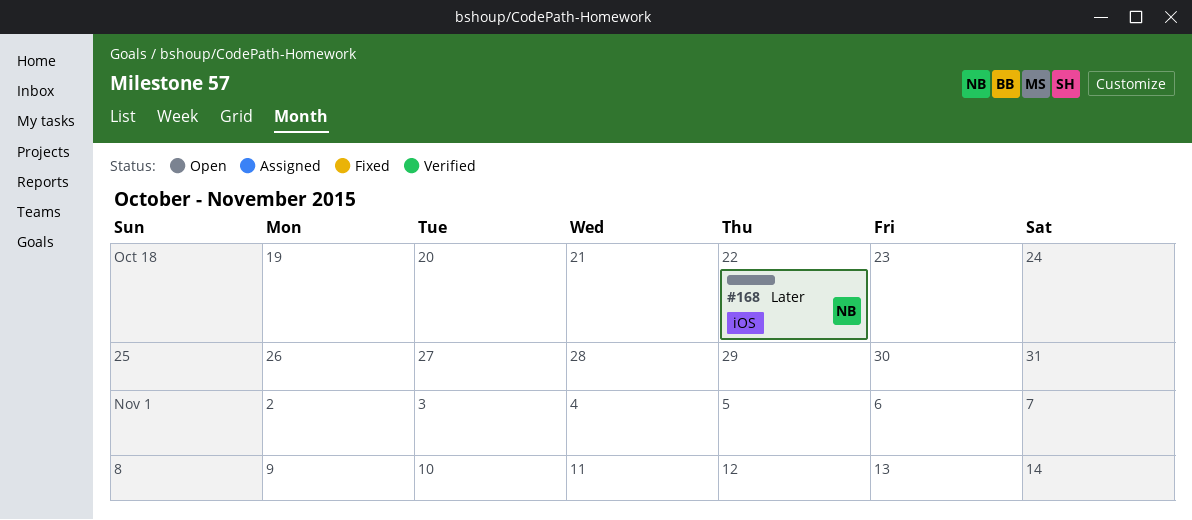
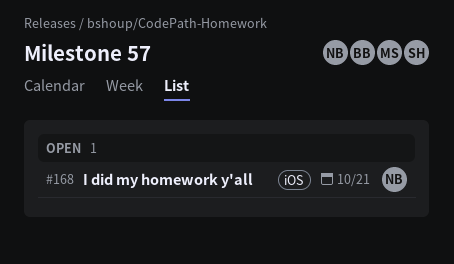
#168, due: Oct 22 -> Oct 21

